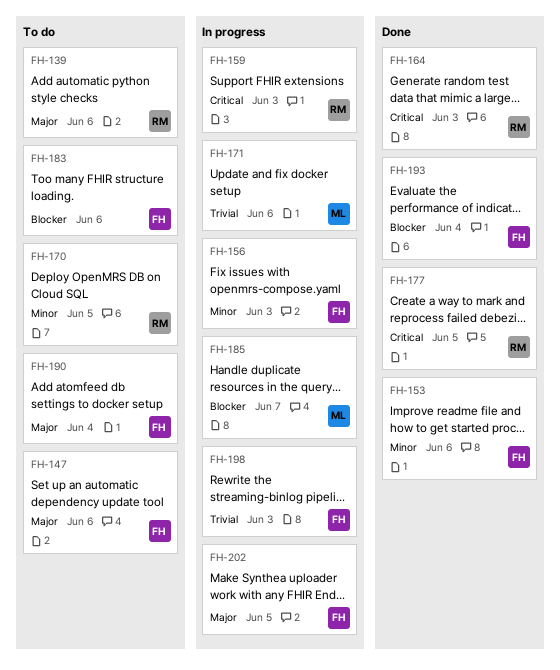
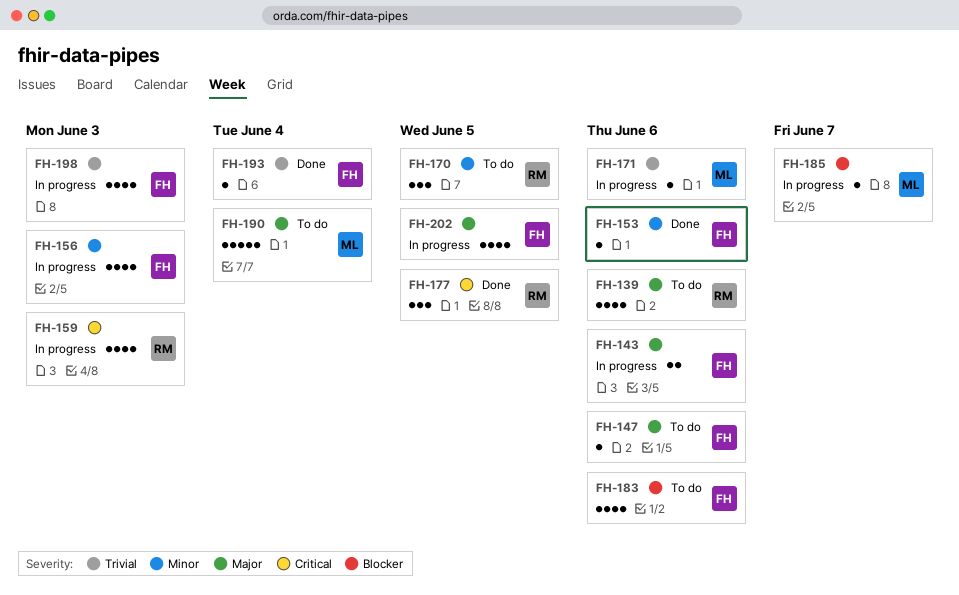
FH-143: none -> present
FH-164: present -> none
FH-190, owner: FH -> ML
FH-193, priority: Blocker -> Trivial

